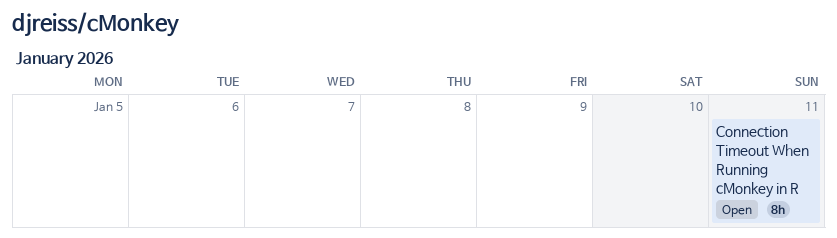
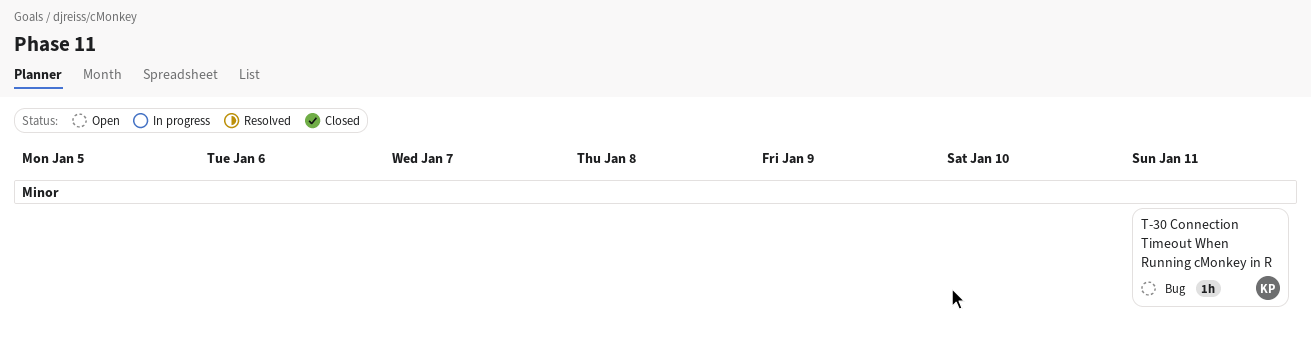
Connection Timeout When Running cMonkey in R, estimate: 8h -> 1h

